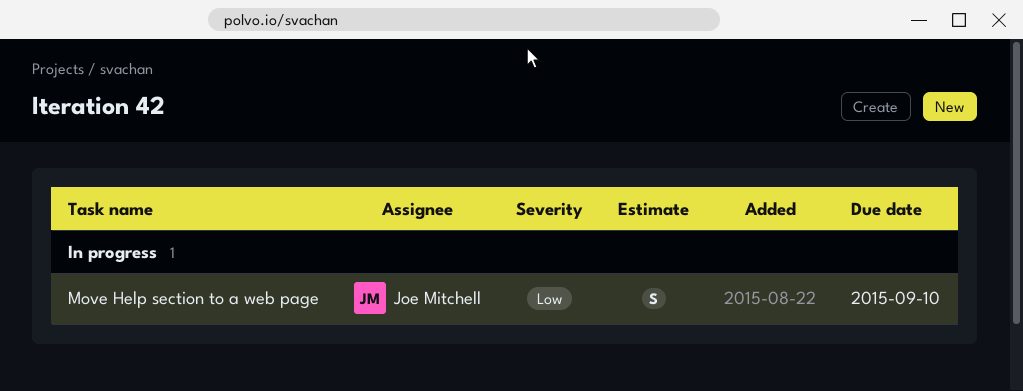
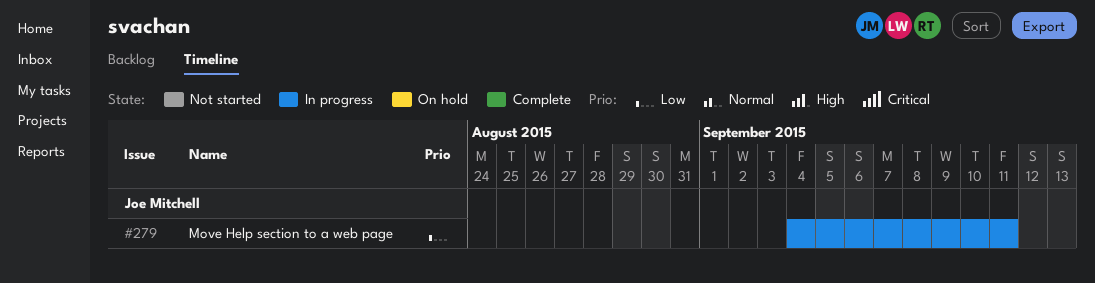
Move Help section to a web page, due: Sep 10 -> Sep 11

